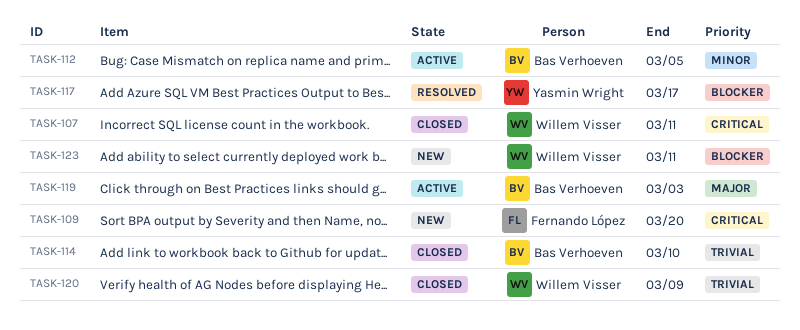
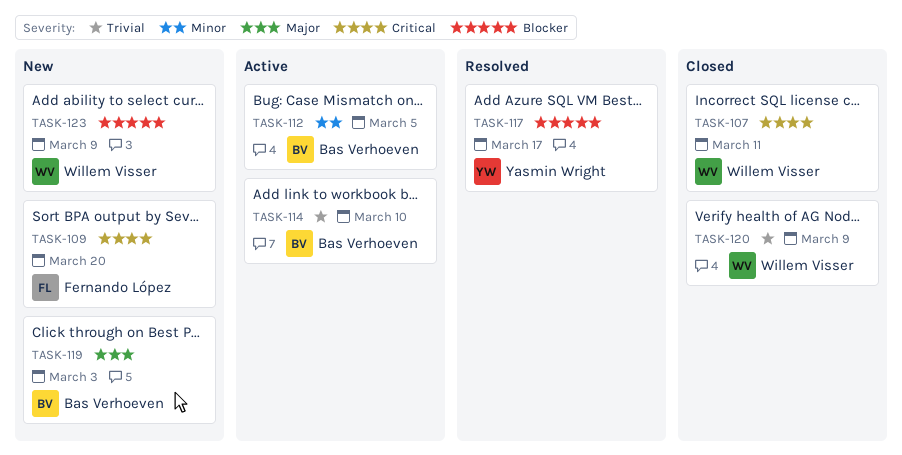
TASK-114, status: Closed -> Active
TASK-119, status: Active -> New
TASK-123, due: Mar 11 -> Mar 9

